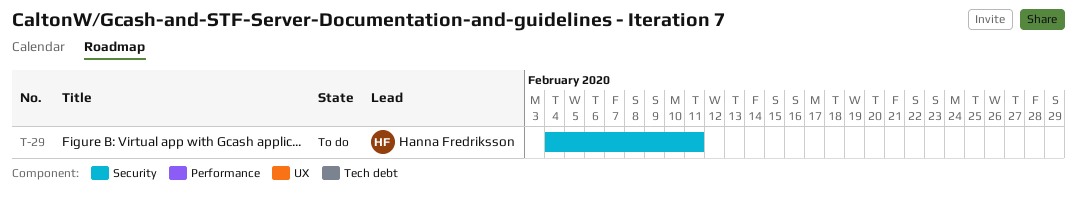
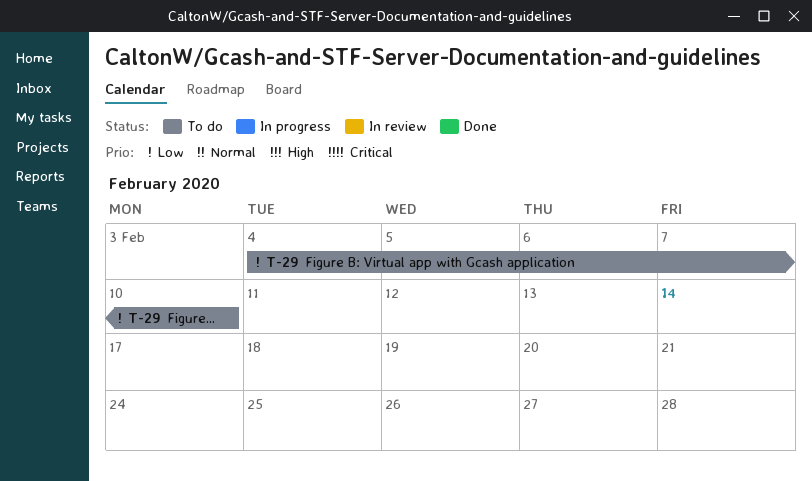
T-29, due: Feb 11 -> Feb 10

